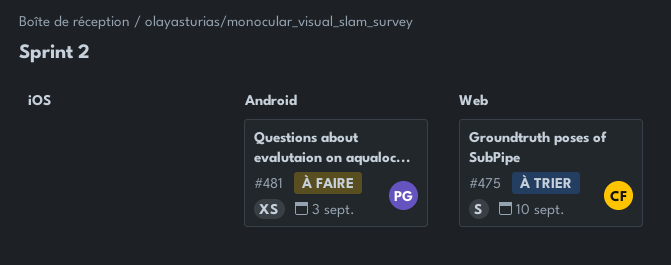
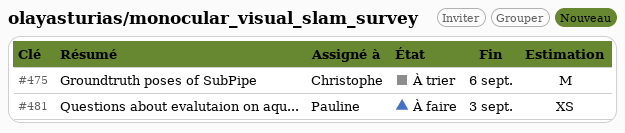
#475, estimate: S -> M
#475, due: Sep 10 -> Sep 6

